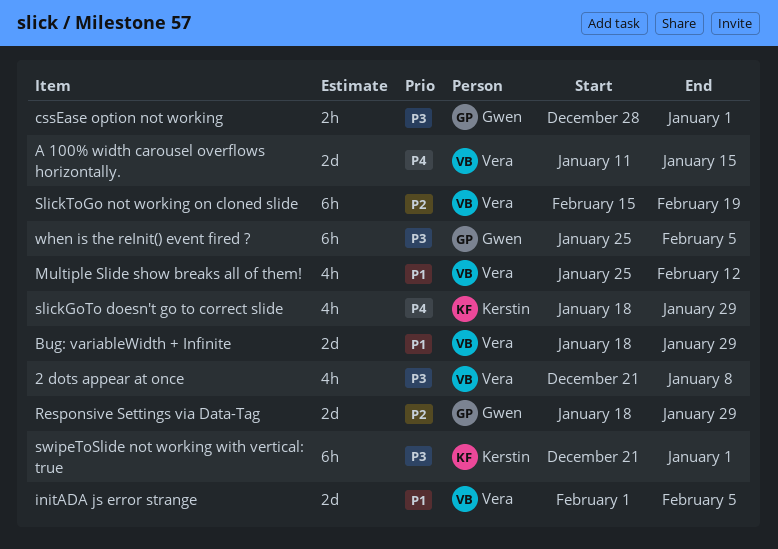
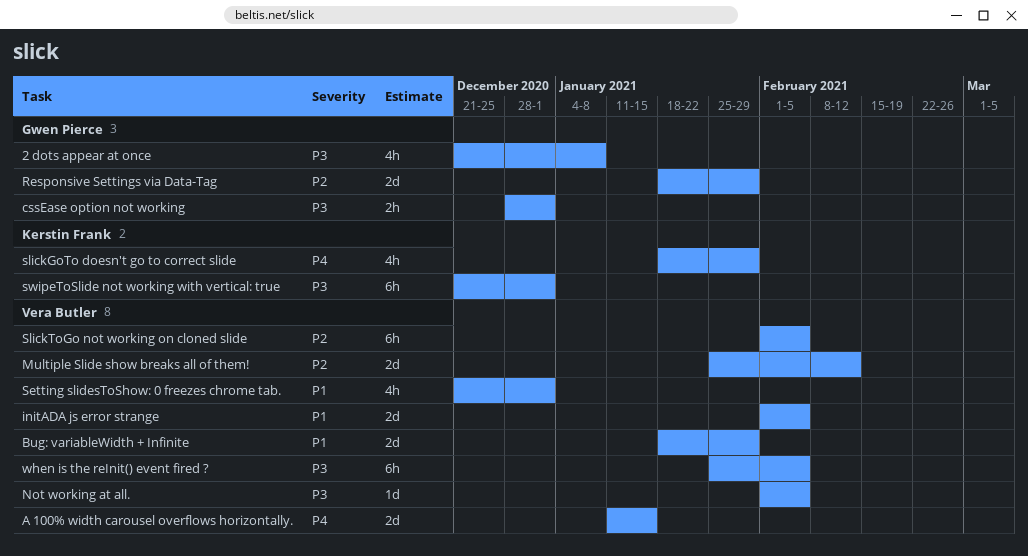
2 dots appear at once, owner: Vera Butler -> Gwen Pierce
Multiple Slide show breaks all of them!, priority: P1 -> P2
Multiple Slide show breaks all of them!, estimate: 4h -> 2d
Not working at all.: none -> present
Setting slidesToShow: 0 freezes chrome tab.: none -> present
SlickToGo not working on cloned slide, start: Feb 15 -> Feb 1
SlickToGo not working on cloned slide, due: Feb 19 -> Feb 5
when is the reInit() event fired ?, owner: Gwen Pierce -> Vera Butler

